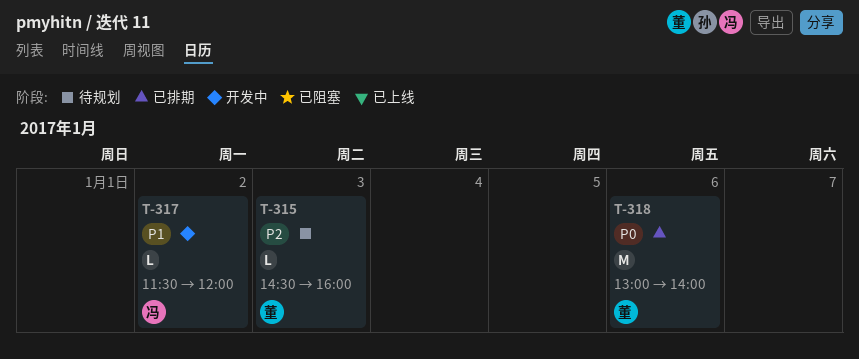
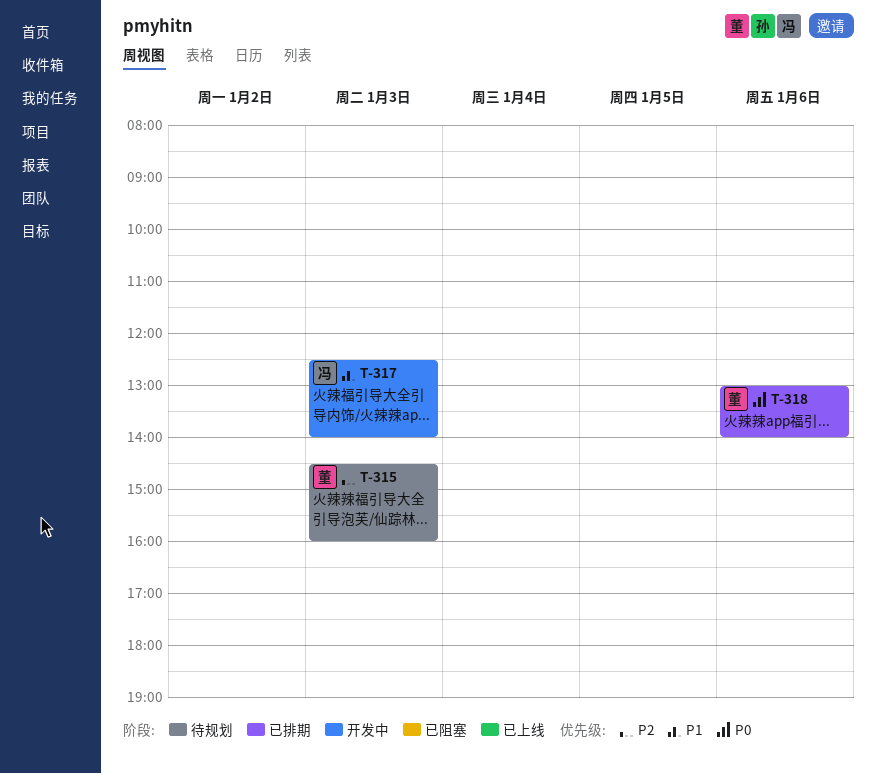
T-317, day: Jan 2 -> Jan 3
T-317, begins: 11:30 -> 12:30
T-317, ends: 12:00 -> 14:00

